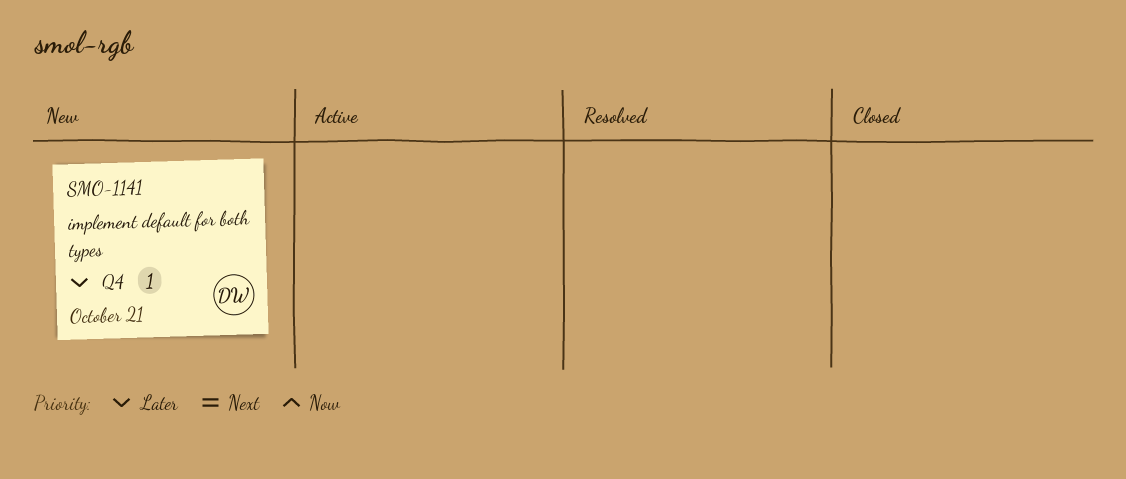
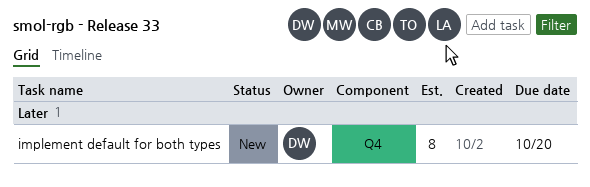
implement default for both types, estimate: 1 -> 8
implement default for both types, due: Oct 21 -> Oct 20

